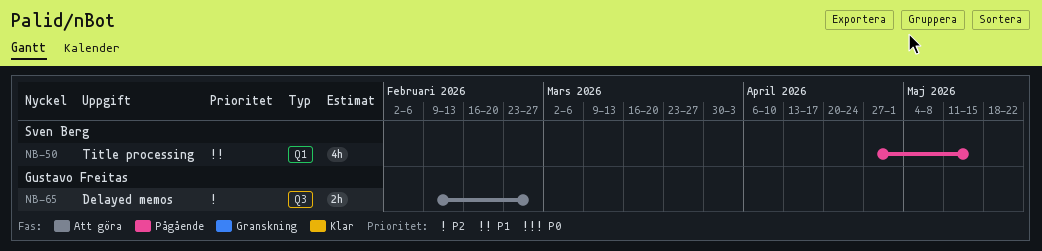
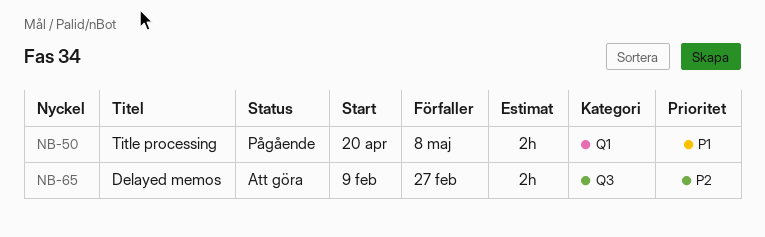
NB-50, estimate: 4h -> 2h
NB-50, start: Apr 27 -> Apr 20
NB-50, due: May 15 -> May 8

